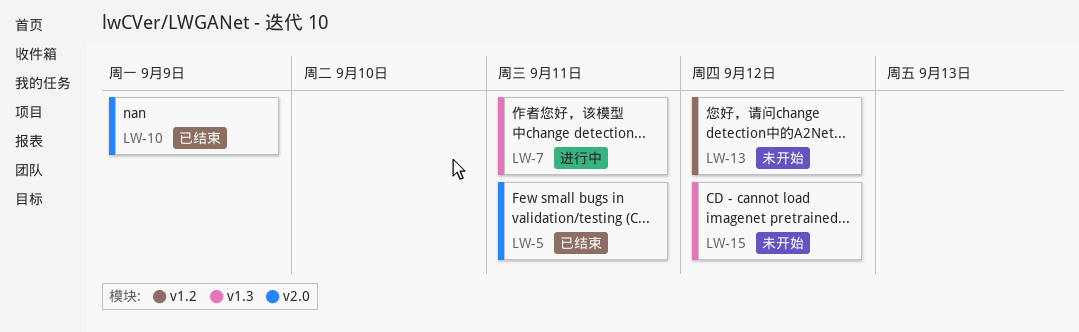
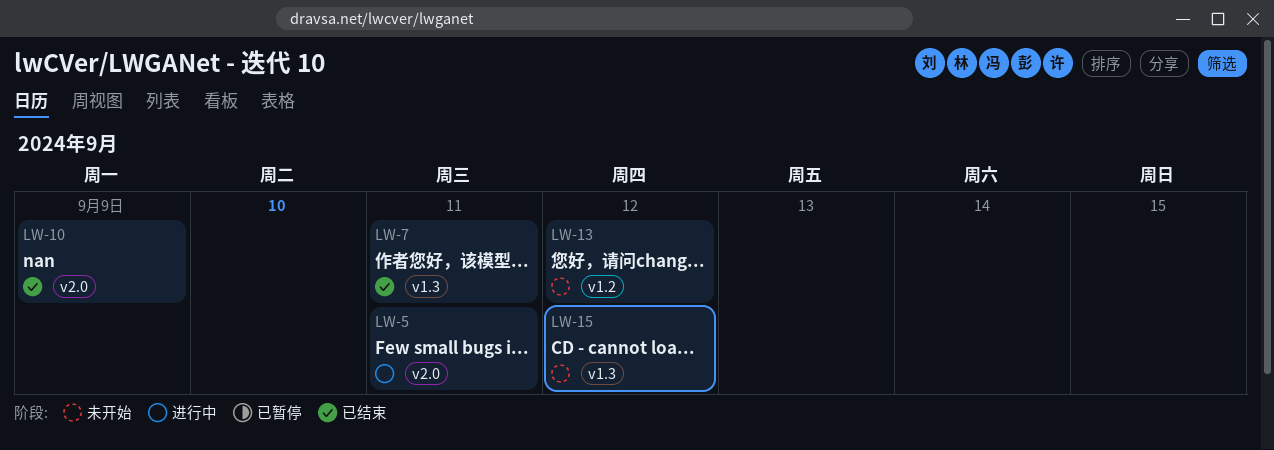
LW-5, status: 已结束 -> 进行中
LW-7, status: 进行中 -> 已结束

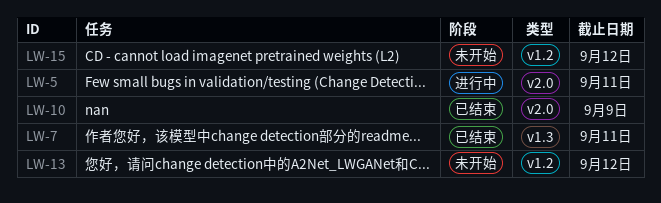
LW-15, label: v1.3 -> v1.2

